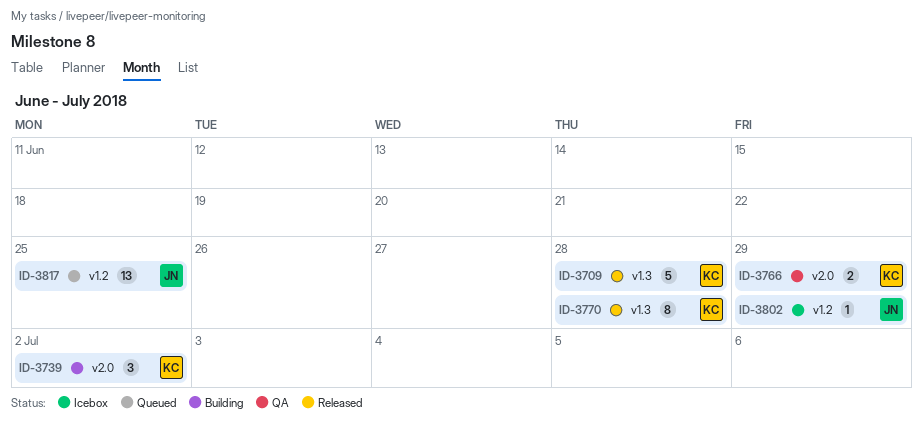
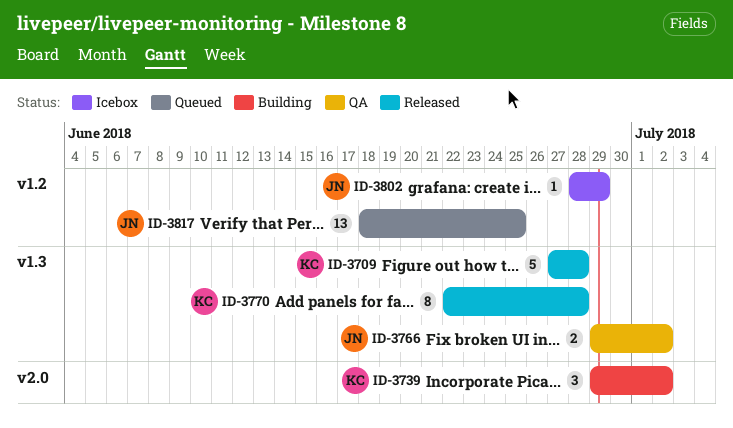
ID-3766, owner: KC -> JN
ID-3766, label: v2.0 -> v1.3
ID-3766, due: Jun 29 -> Jul 2

